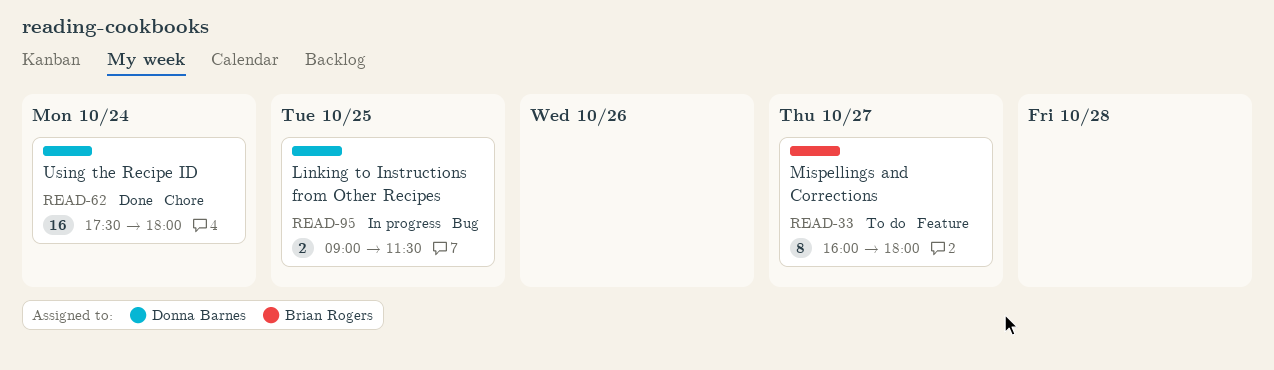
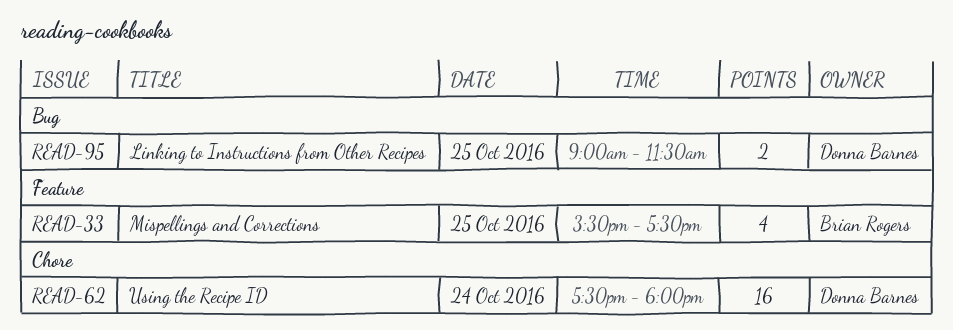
READ-33, estimate: 8 -> 4
READ-33, day: Oct 27 -> Oct 25
READ-33, begins: 16:00 -> 15:30
READ-33, ends: 18:00 -> 17:30

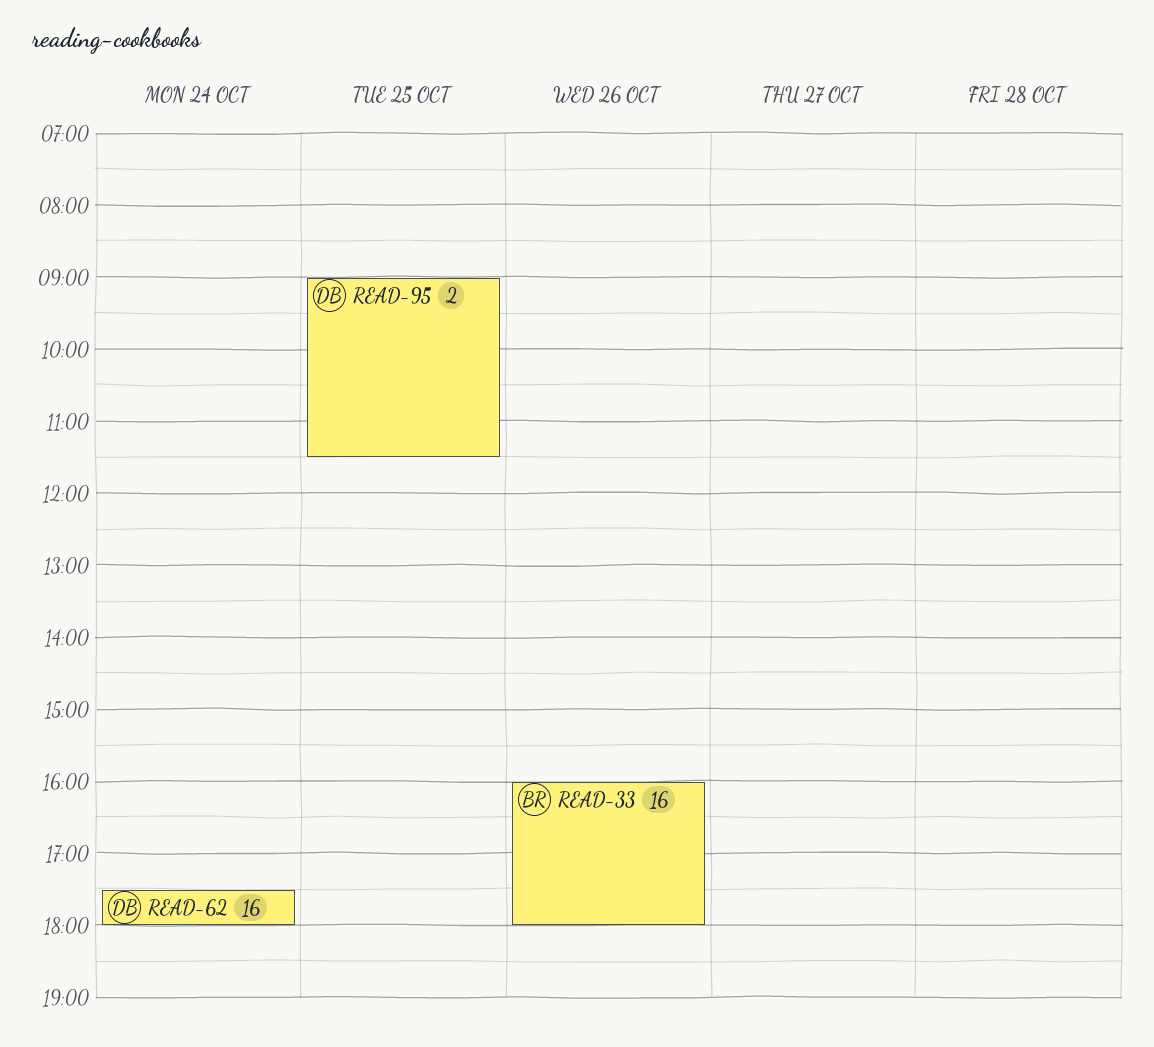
READ-33, estimate: 4 -> 16
READ-33, day: Oct 25 -> Oct 26
READ-33, begins: 15:30 -> 16:00
READ-33, ends: 17:30 -> 18:00

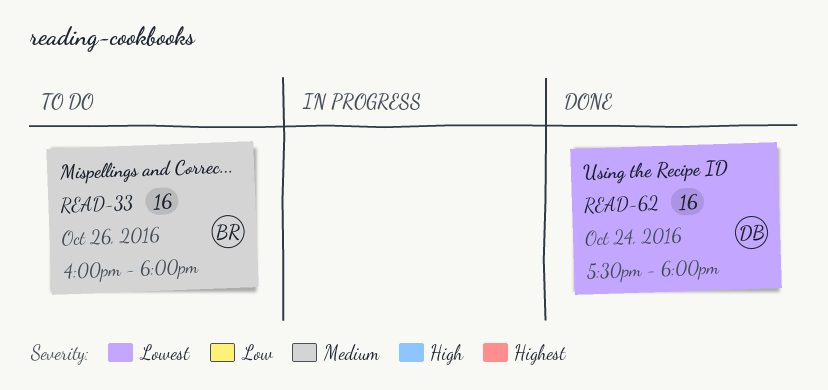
READ-95: present -> none

